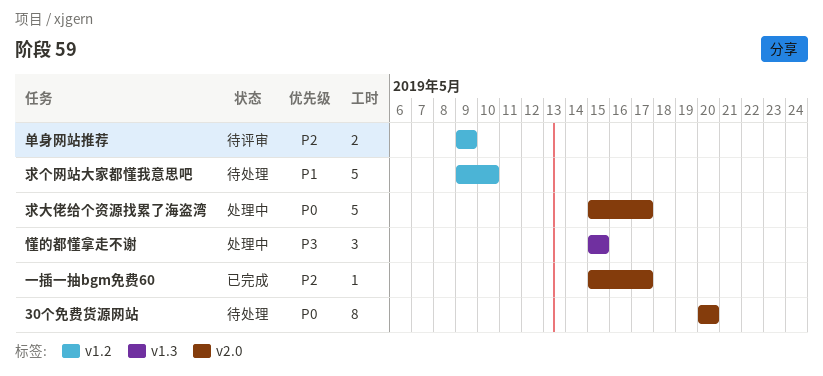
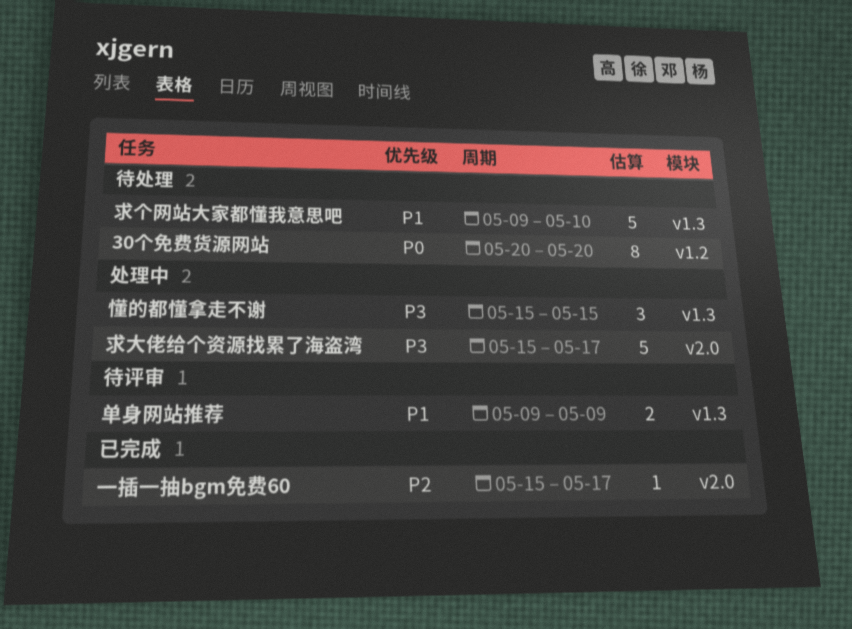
30个免费货源网站, label: v2.0 -> v1.2
单身网站推荐, priority: P2 -> P1
单身网站推荐, label: v1.2 -> v1.3
求个网站大家都懂我意思吧, label: v1.2 -> v1.3
求大佬给个资源找累了海盗湾, priority: P0 -> P3

